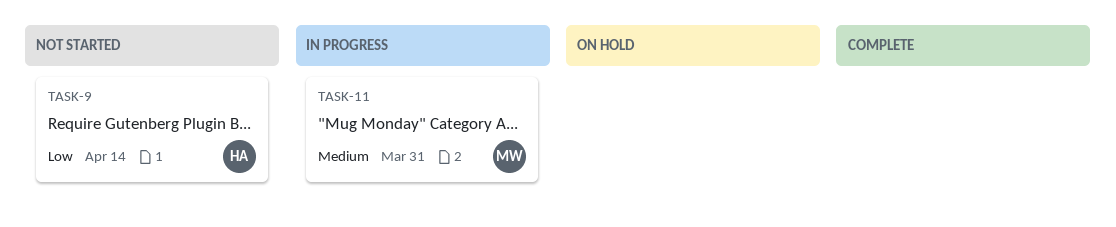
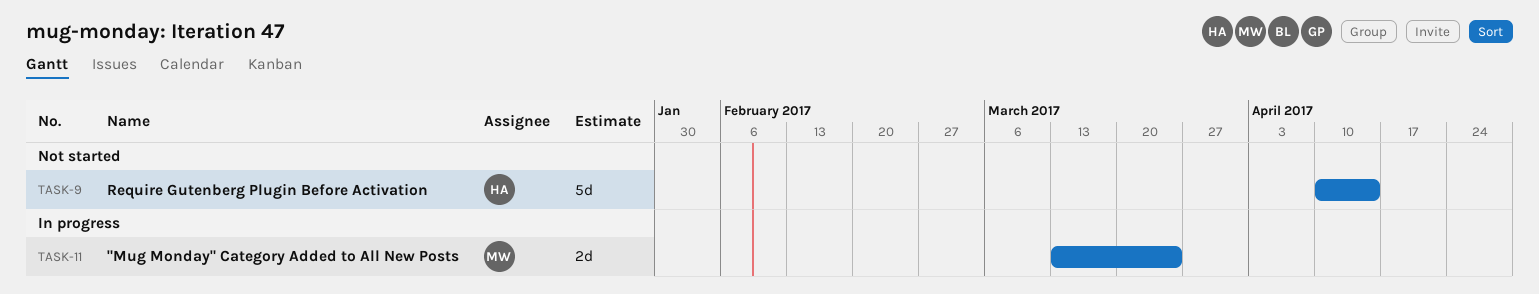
TASK-11, due: Mar 31 -> Mar 24

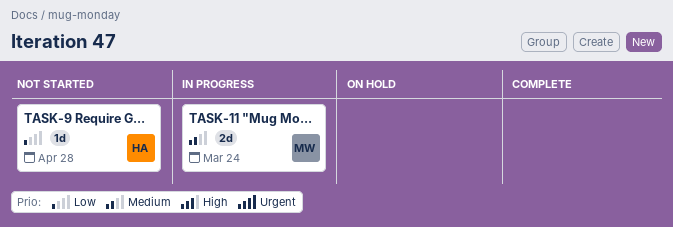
TASK-9, estimate: 5d -> 1d
TASK-9, due: Apr 14 -> Apr 28

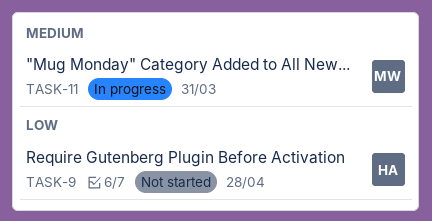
TASK-11, due: Mar 24 -> Mar 31

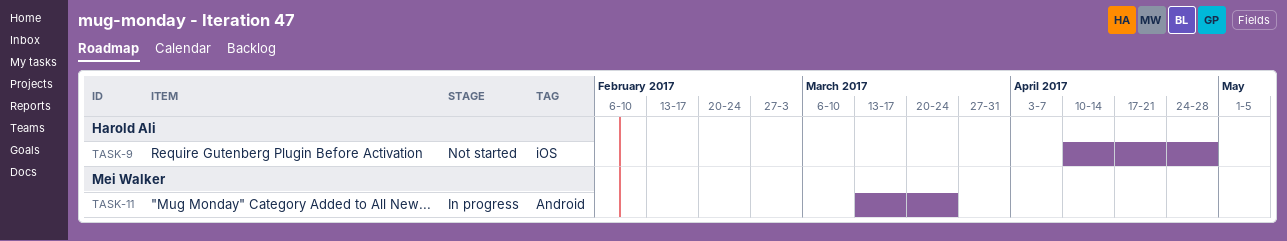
TASK-11, due: Mar 31 -> Mar 24

